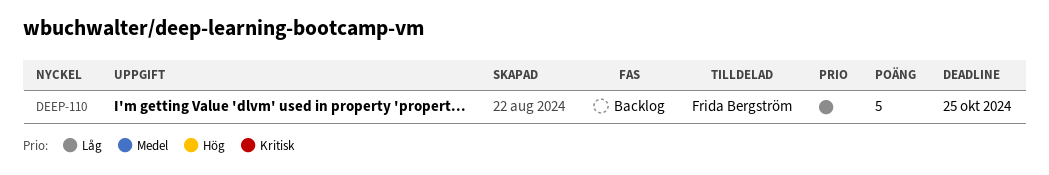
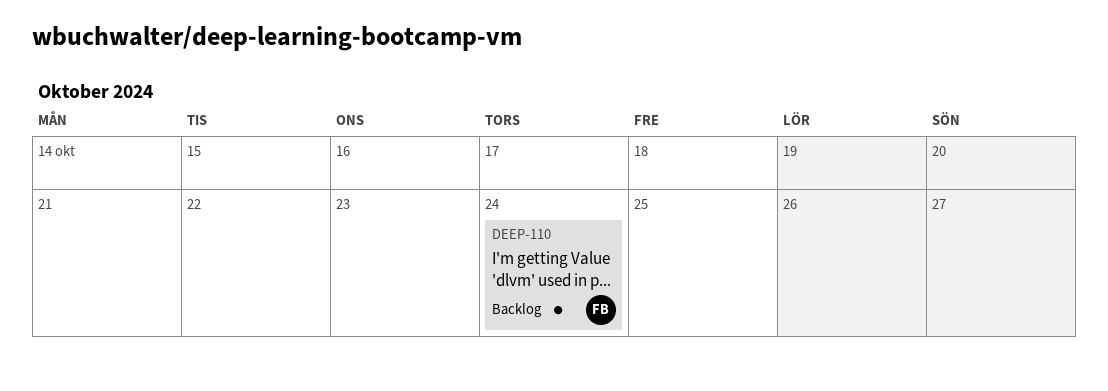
DEEP-110, estimate: 5 -> 1
DEEP-110, due: Oct 25 -> Oct 24

